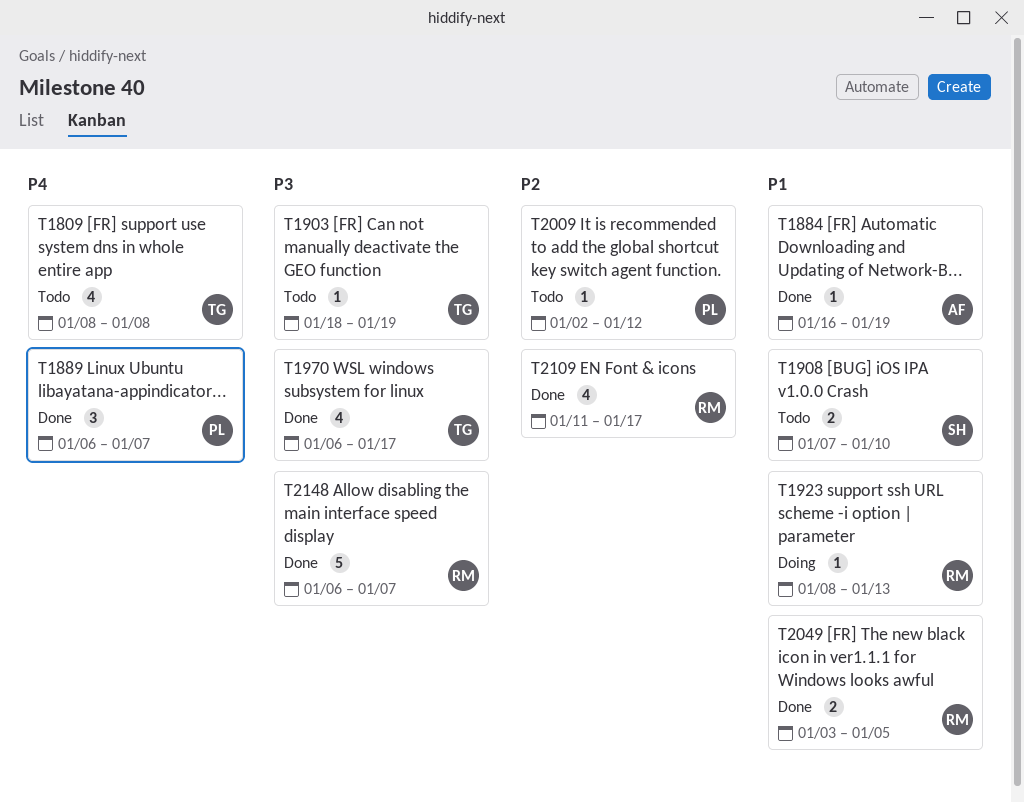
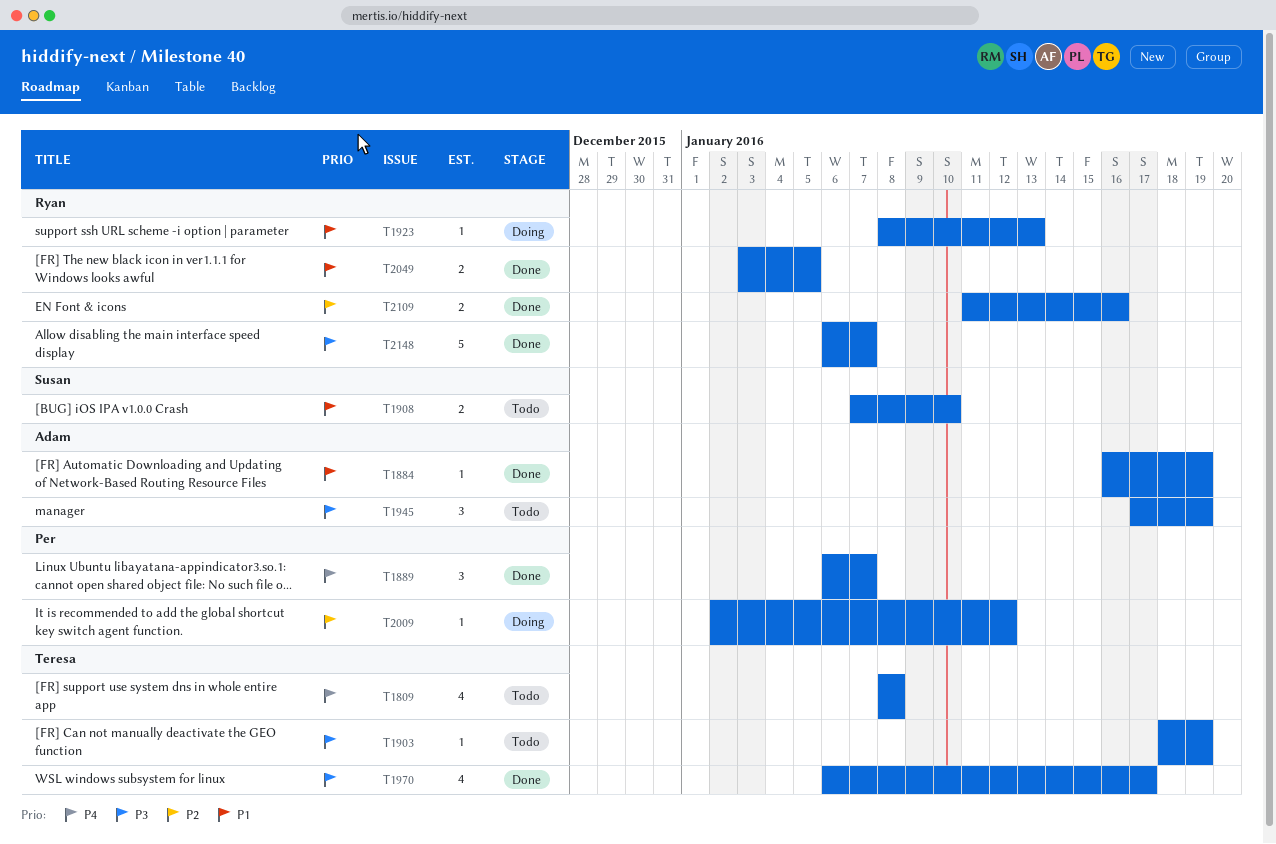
T1945: none -> present
T2009, status: Todo -> Doing
T2109, estimate: 4 -> 2
T2109, due: Jan 17 -> Jan 16

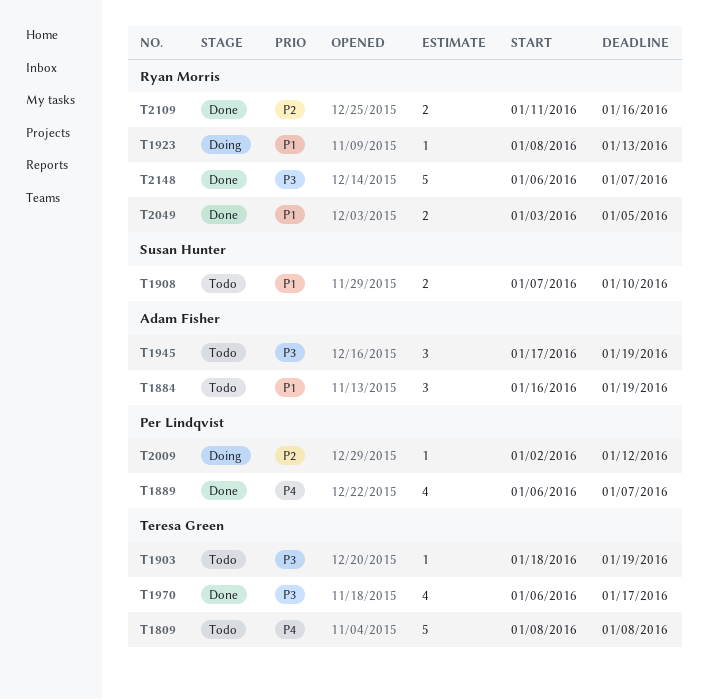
T1809, estimate: 4 -> 5
T1884, status: Done -> Todo
T1884, estimate: 1 -> 3
T1889, estimate: 3 -> 4

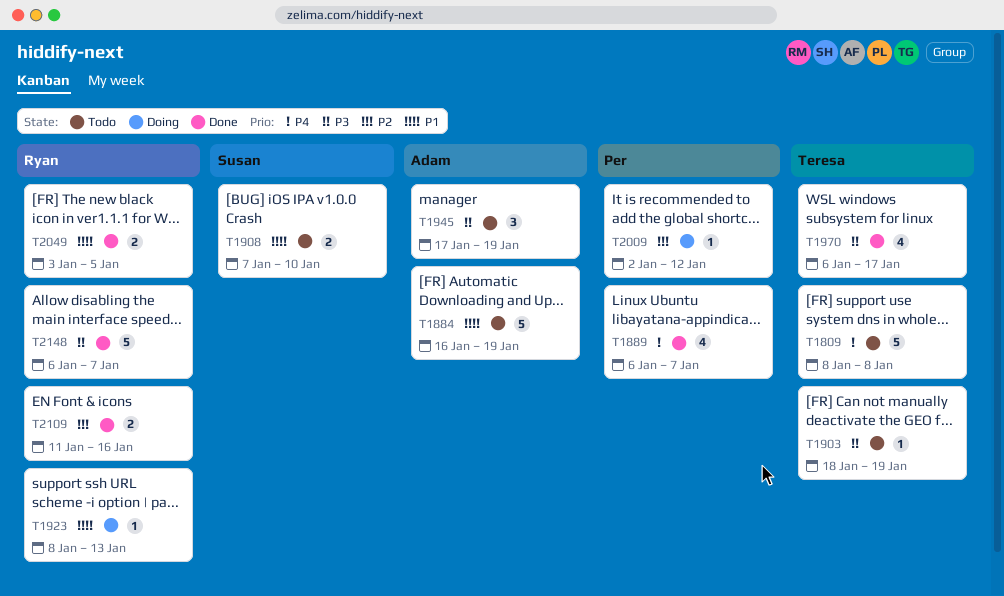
T1884, estimate: 3 -> 5

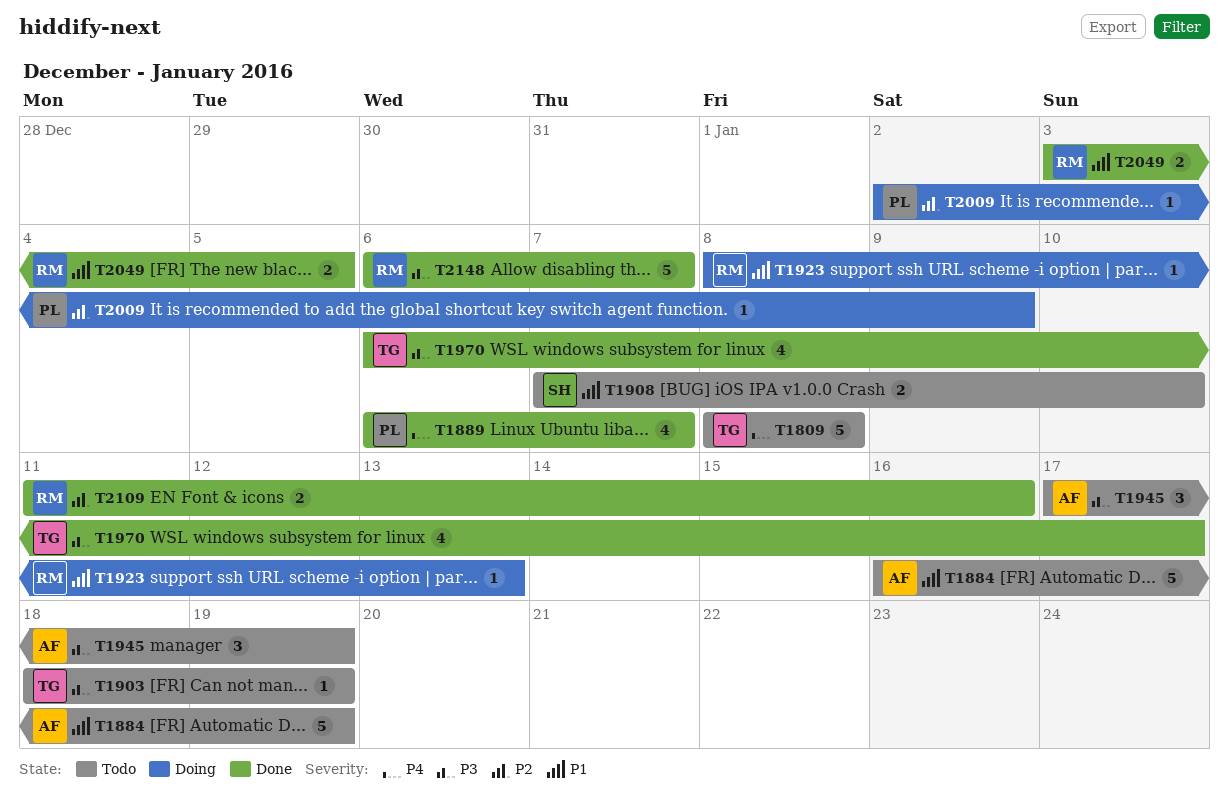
T2009, due: Jan 12 -> Jan 9

